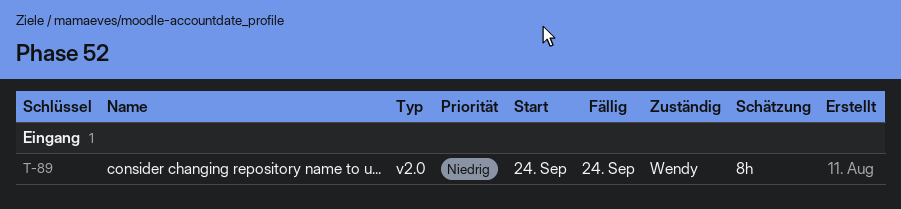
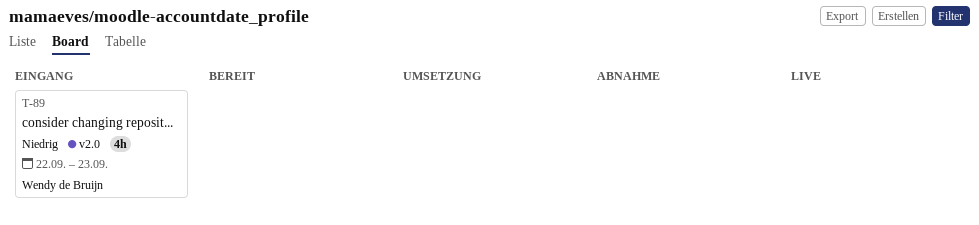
T-89, estimate: 8h -> 4h
T-89, start: Sep 24 -> Sep 22
T-89, due: Sep 24 -> Sep 23

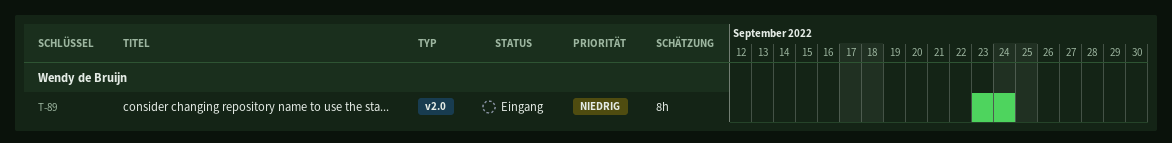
T-89, estimate: 4h -> 8h
T-89, start: Sep 22 -> Sep 23
T-89, due: Sep 23 -> Sep 24

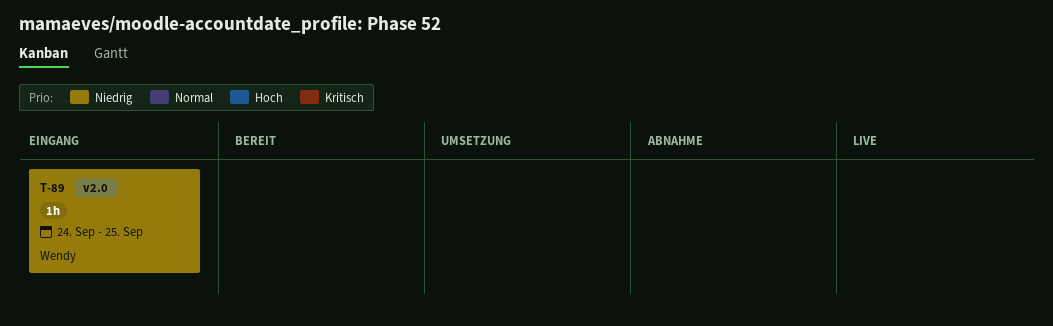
T-89, estimate: 8h -> 1h
T-89, start: Sep 23 -> Sep 24
T-89, due: Sep 24 -> Sep 25

